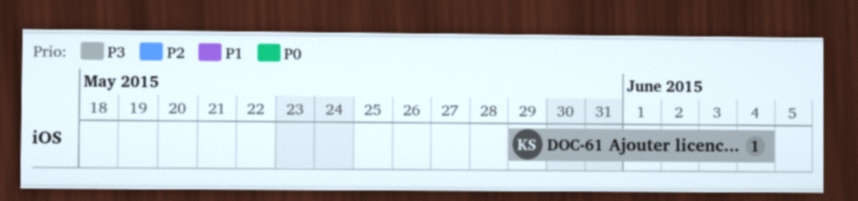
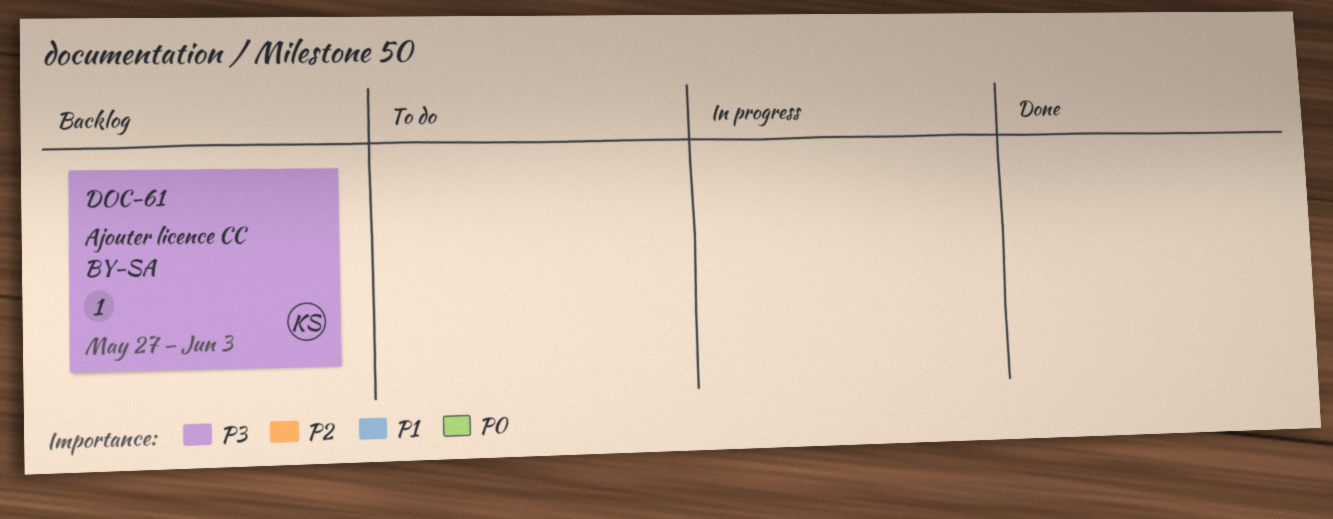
DOC-61, start: May 29 -> May 27
DOC-61, due: Jun 4 -> Jun 3

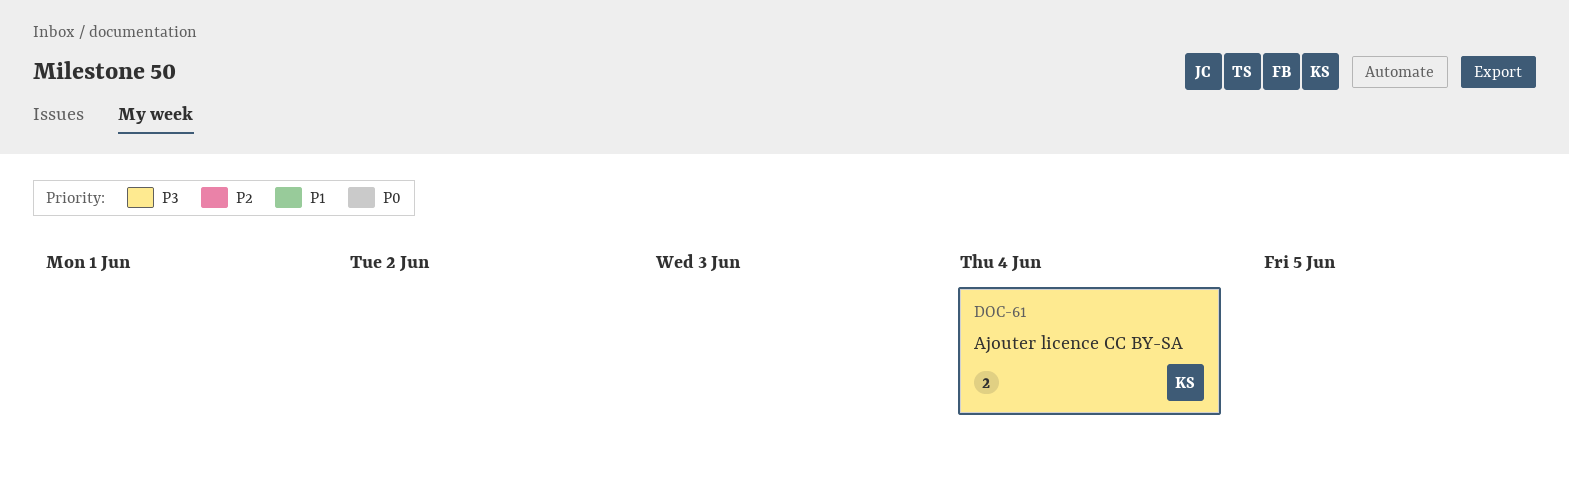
DOC-61, estimate: 1 -> 2
DOC-61, due: Jun 3 -> Jun 4

